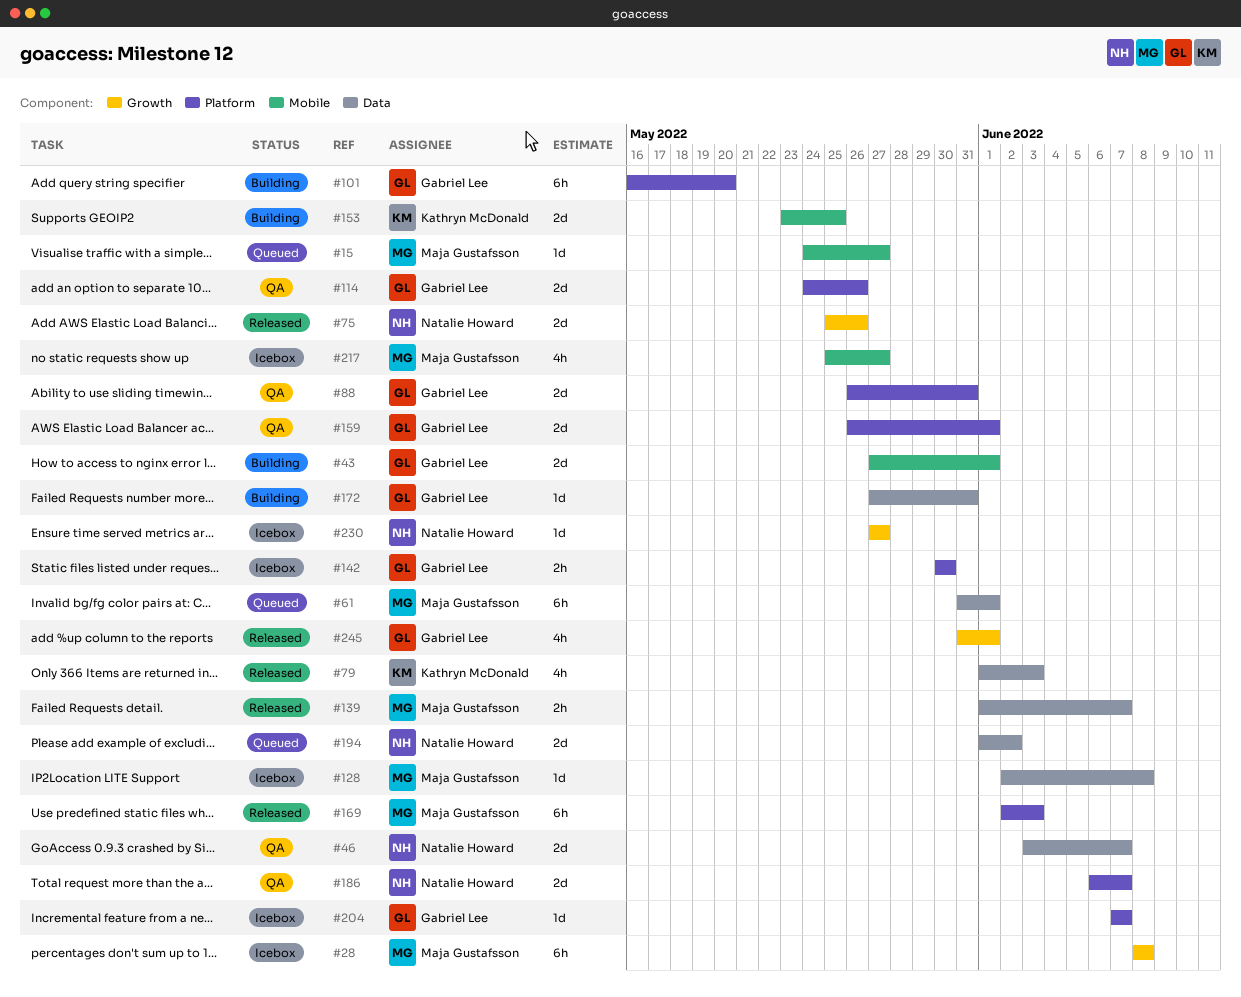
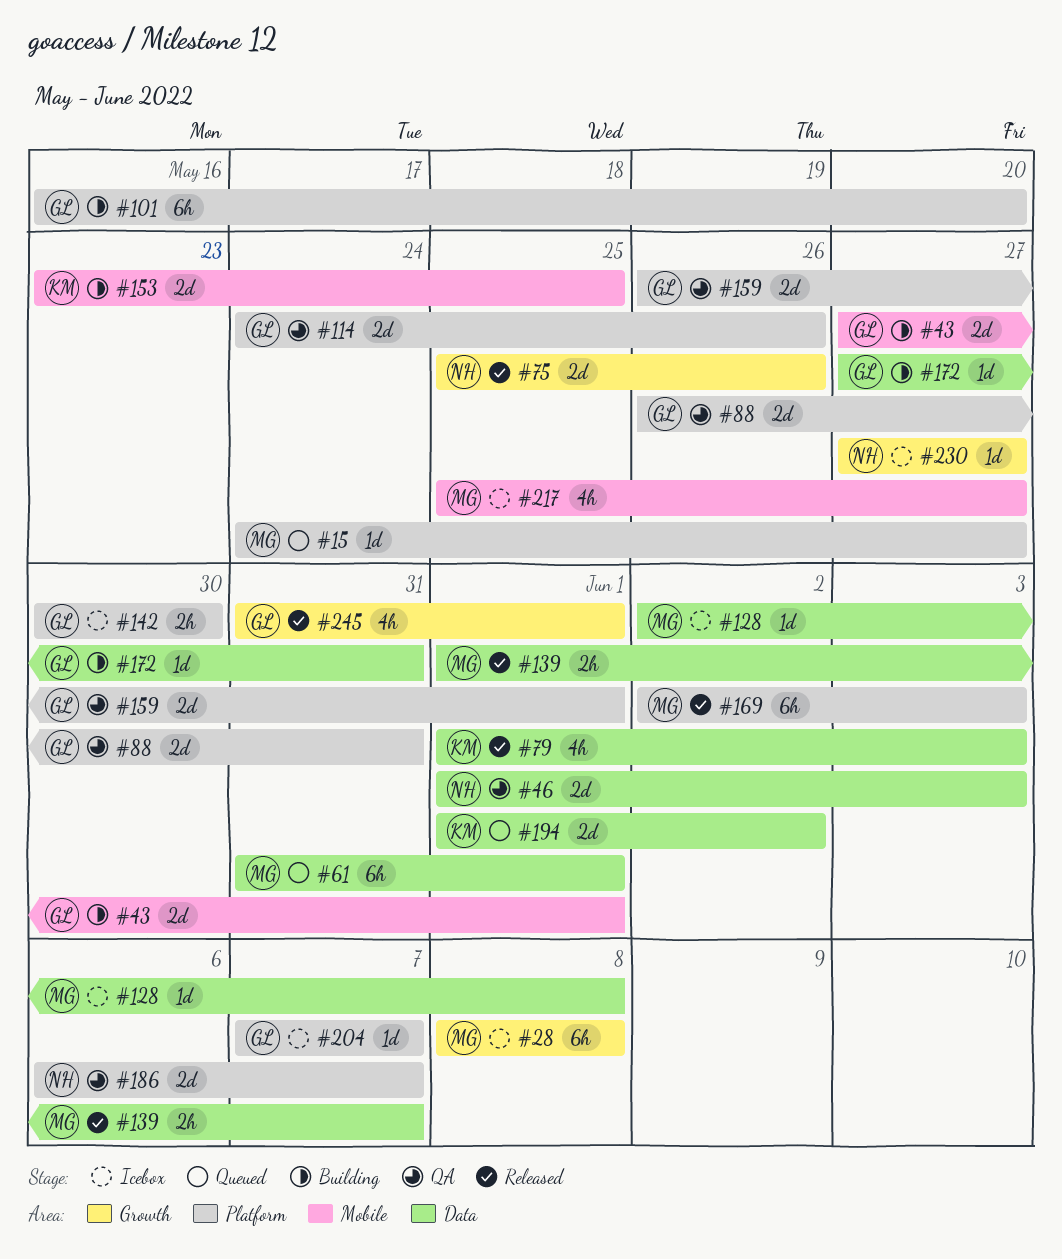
#15, label: Mobile -> Platform
#46, start: Jun 3 -> Jun 1
#46, due: Jun 7 -> Jun 3
#194, owner: Natalie Howard -> Kathryn McDonald

